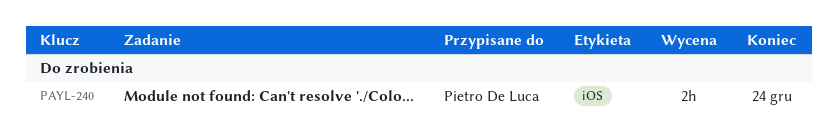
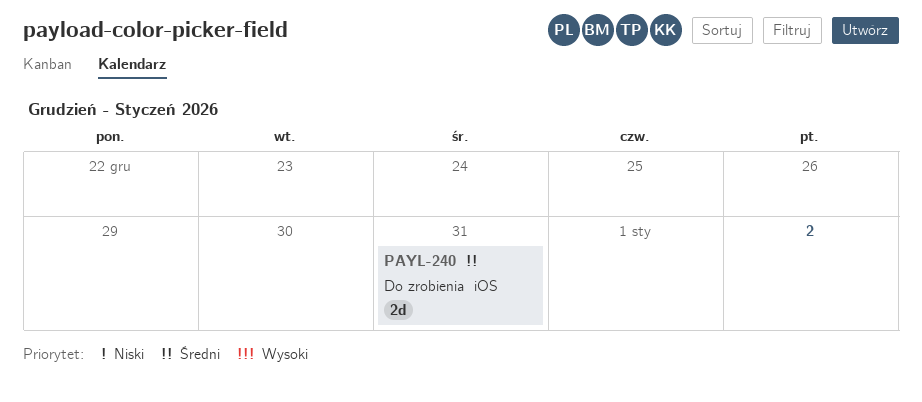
PAYL-240, estimate: 2h -> 2d
PAYL-240, due: Dec 24 -> Dec 31

